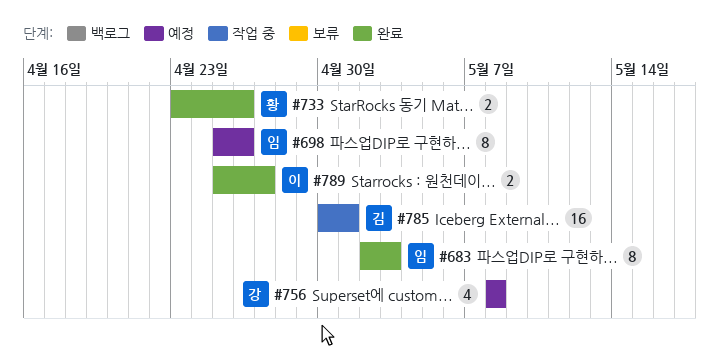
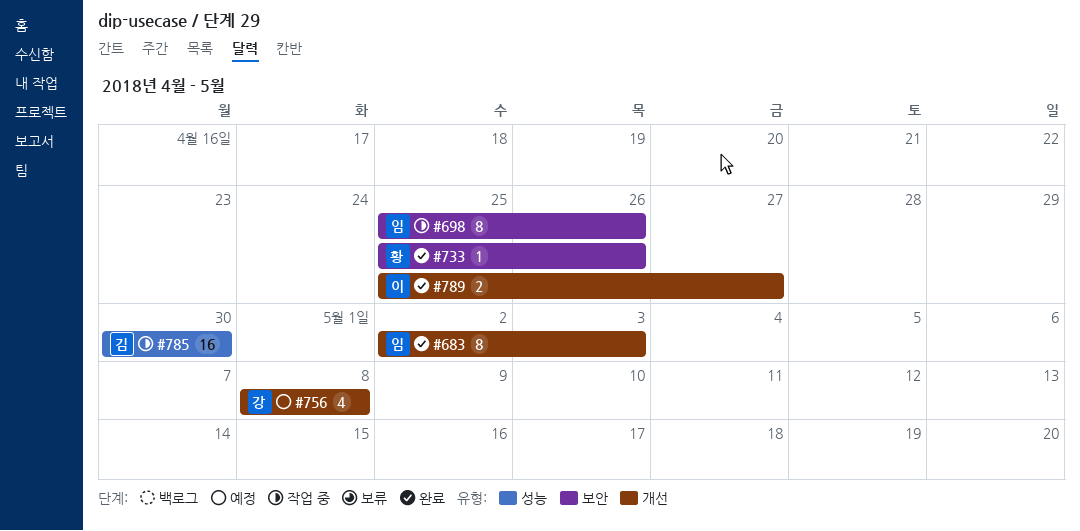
#698, status: 예정 -> 작업 중
#733, estimate: 2 -> 1
#733, start: Apr 23 -> Apr 25
#785, due: May 1 -> Apr 30

